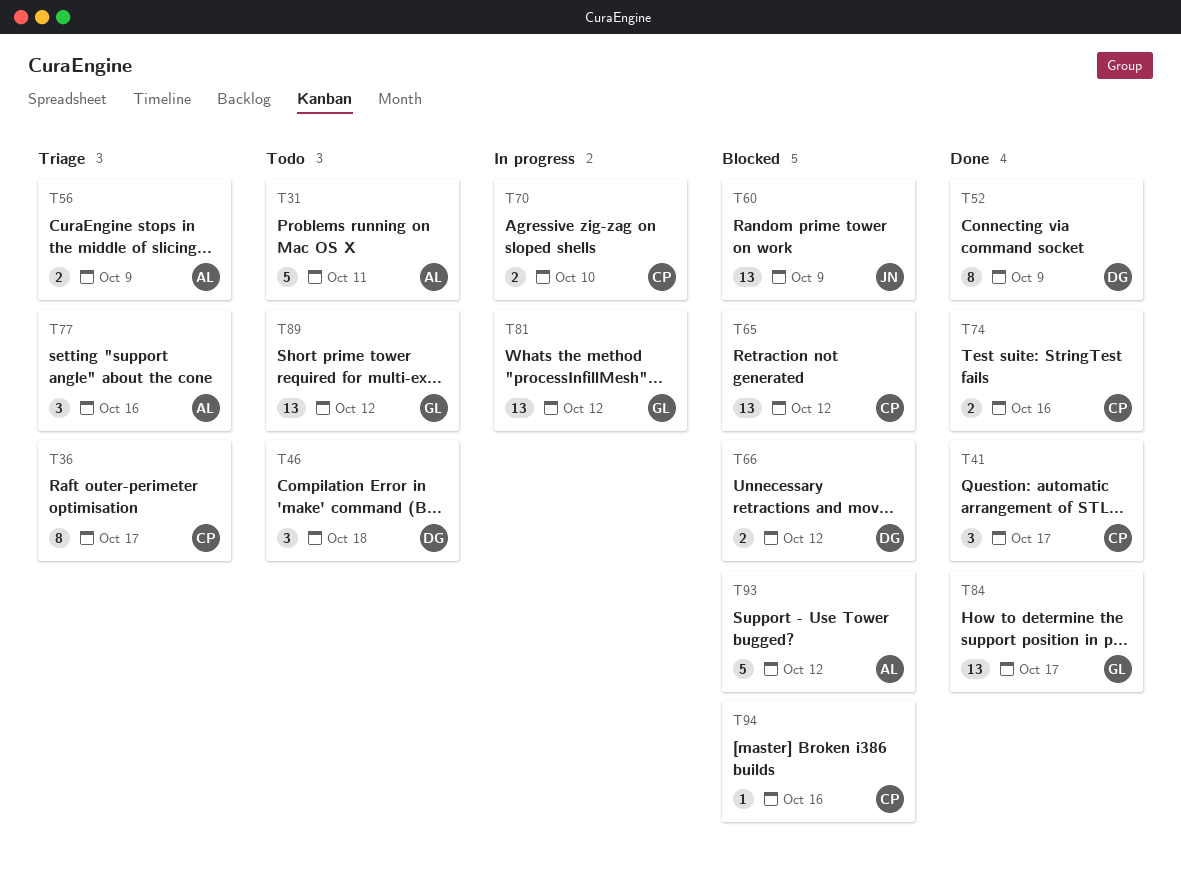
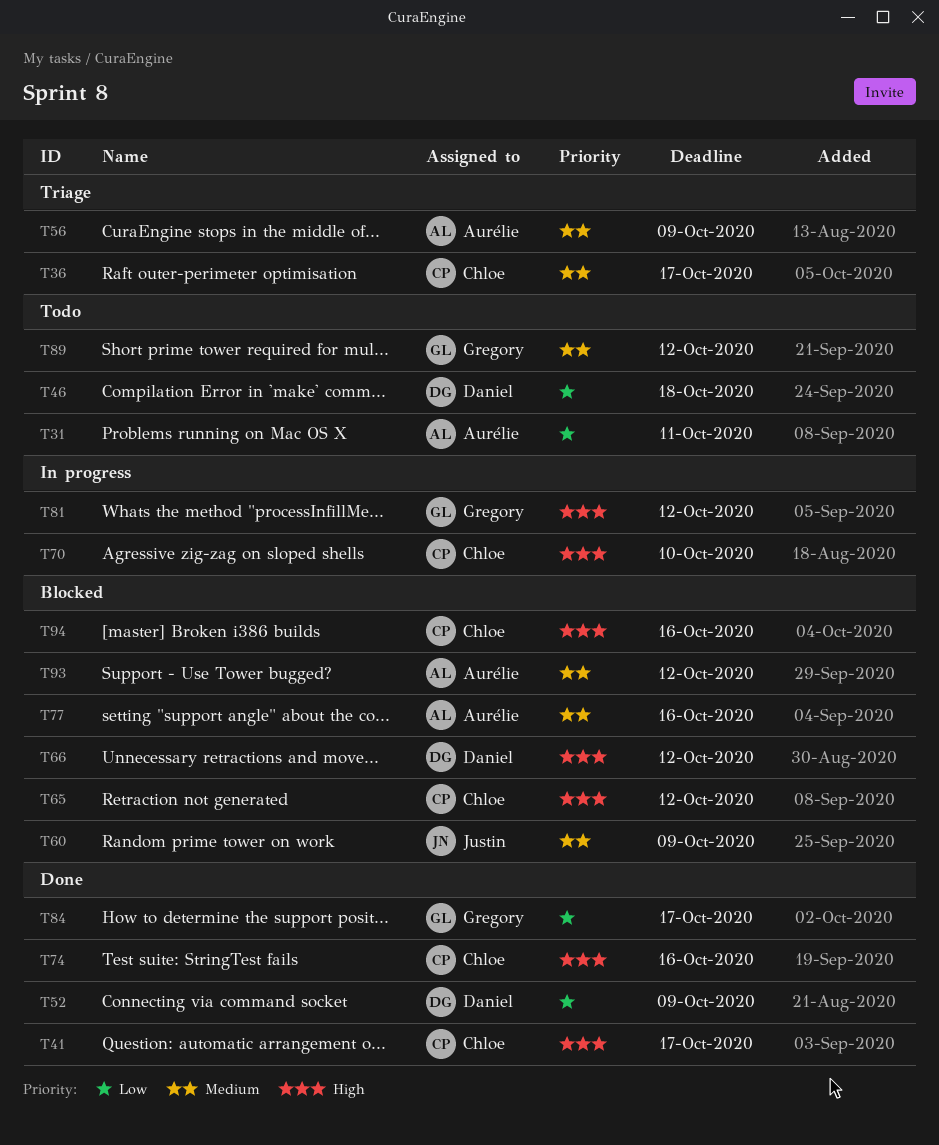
T77, status: Triage -> Blocked

